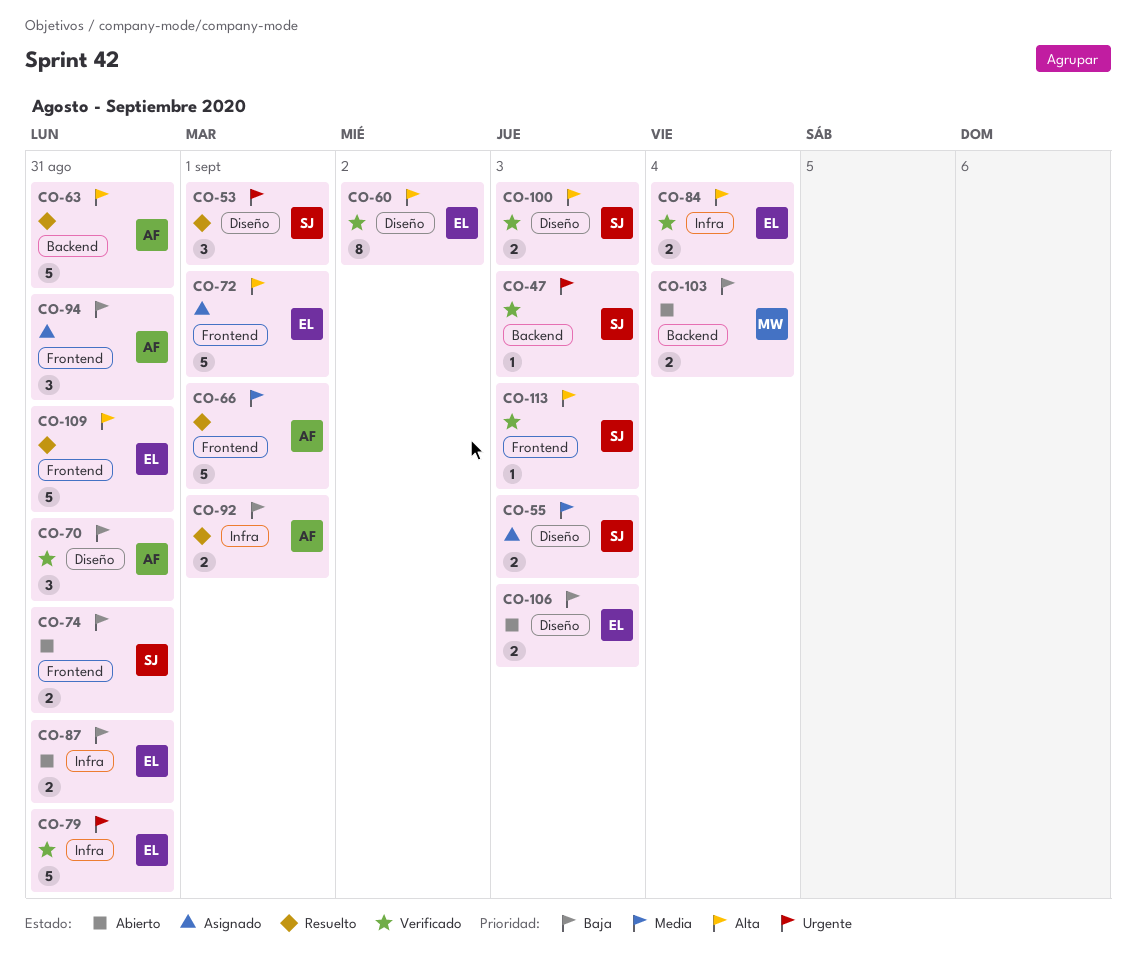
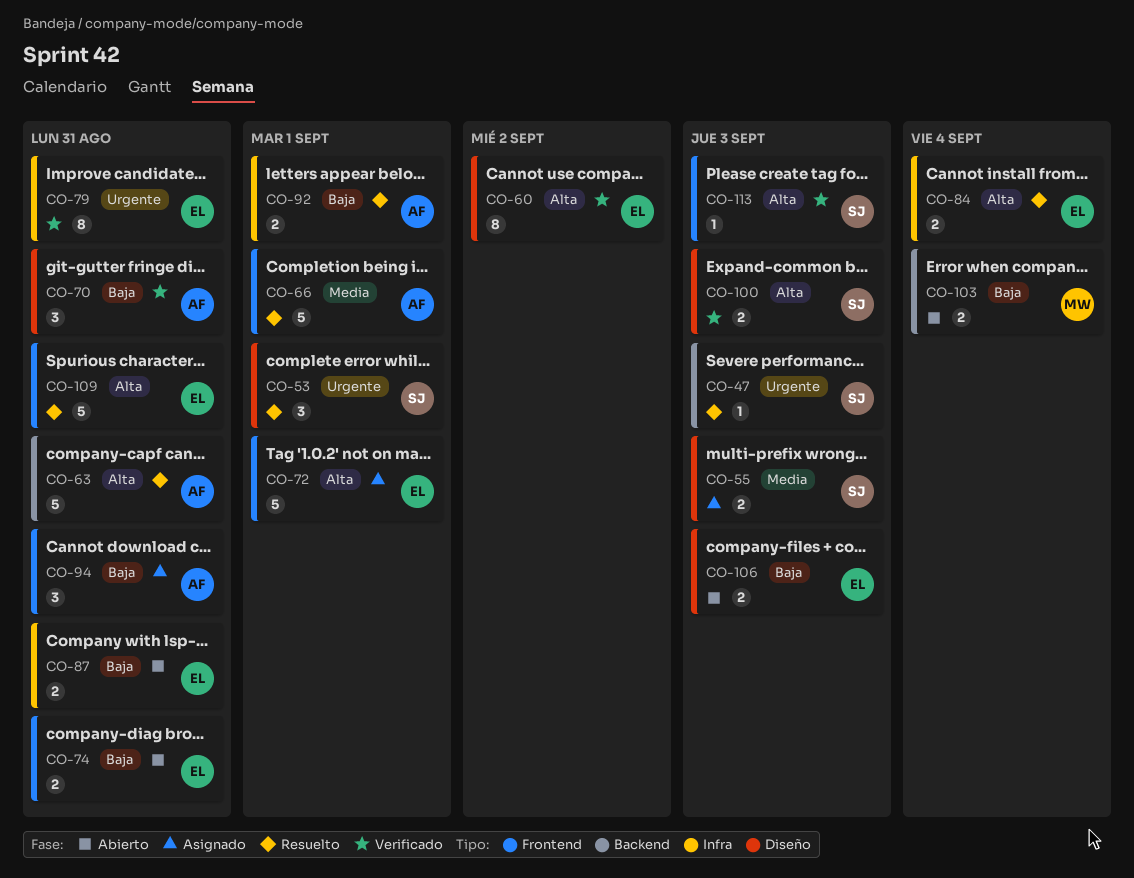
CO-47, status: Verificado -> Resuelto
CO-74, owner: SJ -> EL
CO-79, estimate: 5 -> 8
CO-84, status: Verificado -> Resuelto

